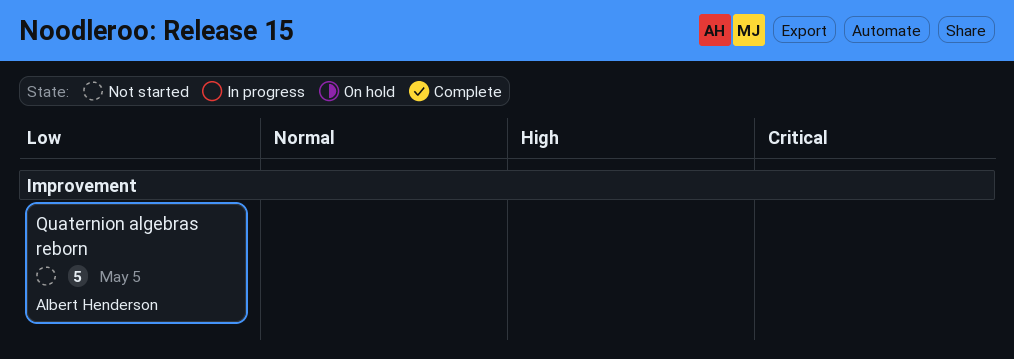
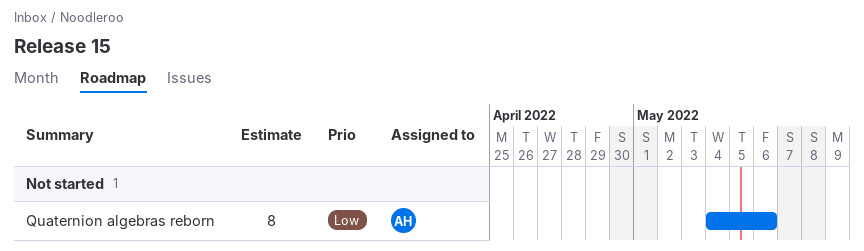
Quaternion algebras reborn, estimate: 5 -> 8
Quaternion algebras reborn, due: May 5 -> May 6

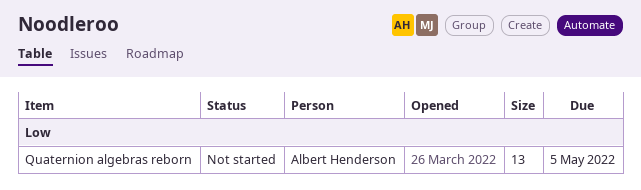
Quaternion algebras reborn, estimate: 8 -> 13
Quaternion algebras reborn, due: May 6 -> May 5

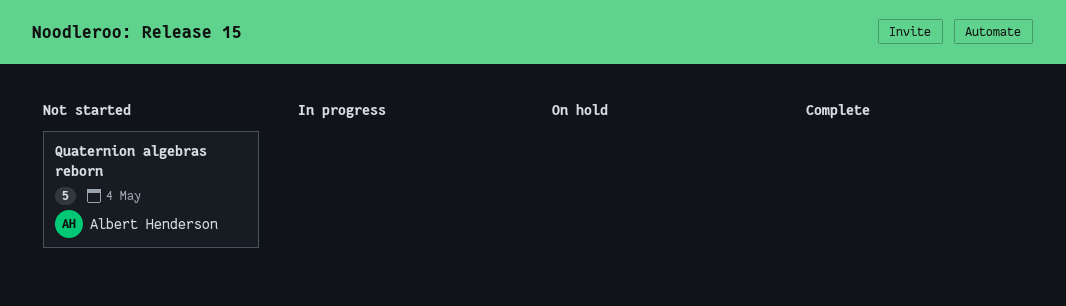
Quaternion algebras reborn, estimate: 13 -> 5
Quaternion algebras reborn, due: May 5 -> May 4

